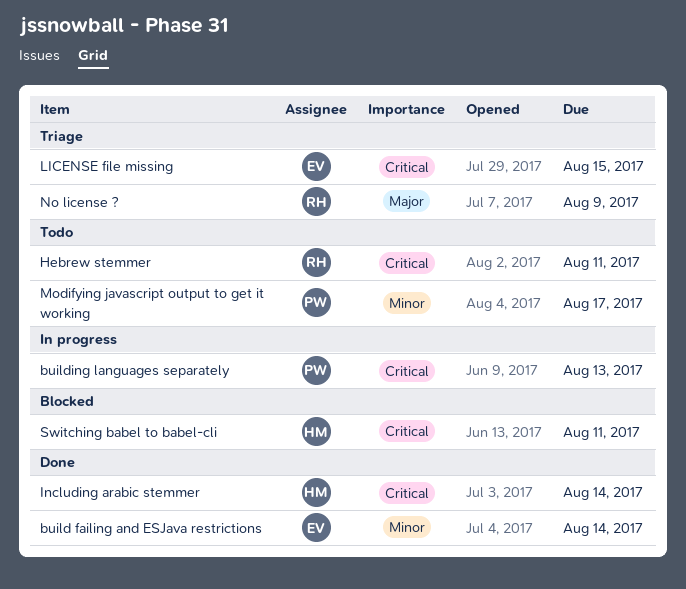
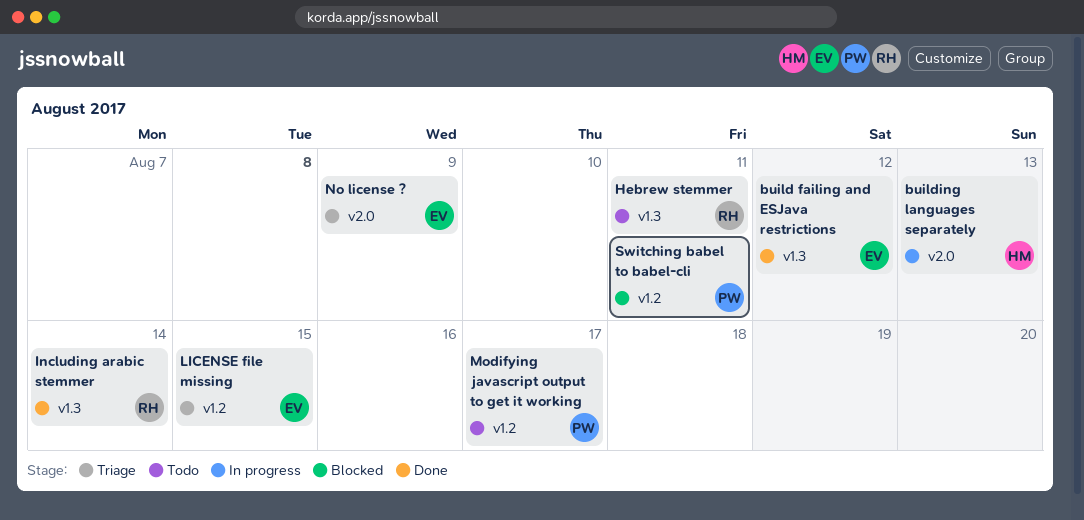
build failing and ESJava restrictions, due: Aug 14 -> Aug 12
building languages separately, owner: PW -> HM
Including arabic stemmer, owner: HM -> RH
No license ?, owner: RH -> EV
Switching babel to babel-cli, owner: HM -> PW

